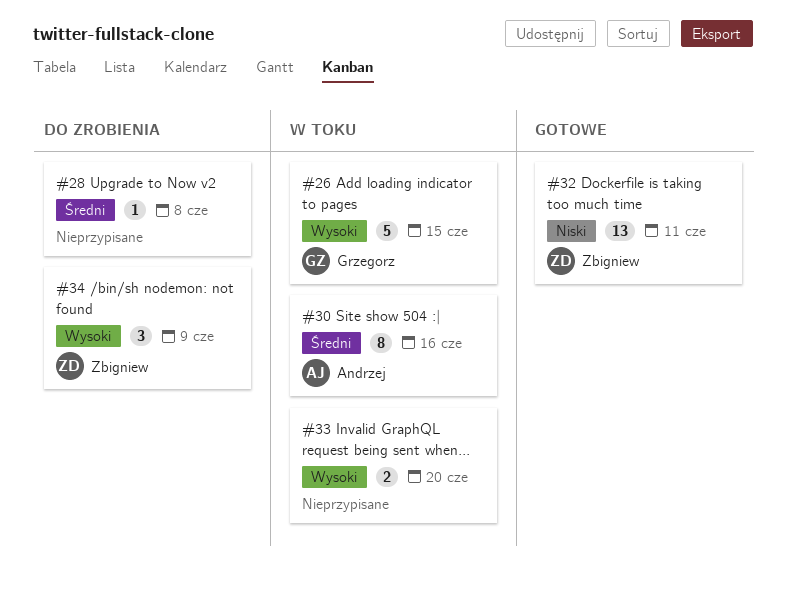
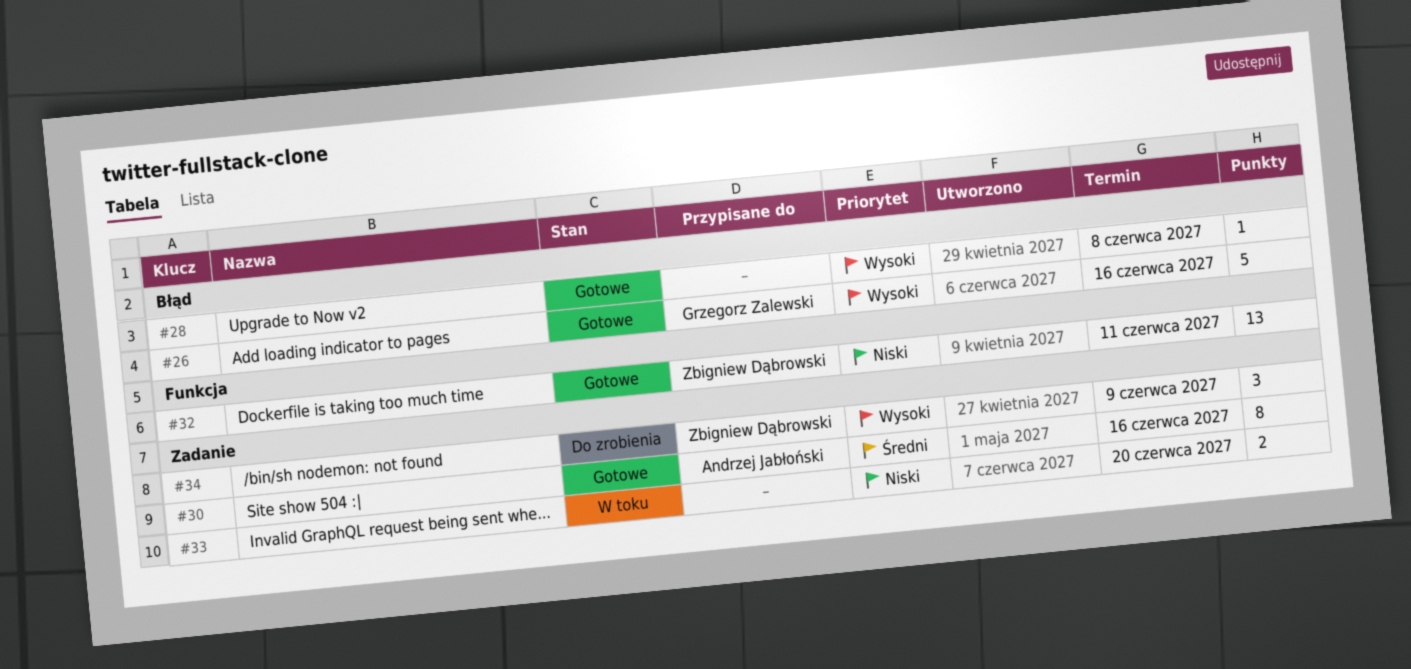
#26, status: W toku -> Gotowe
#26, due: Jun 15 -> Jun 16
#28, status: Do zrobienia -> Gotowe
#28, priority: Średni -> Wysoki
#30, status: W toku -> Gotowe
#33, priority: Wysoki -> Niski

